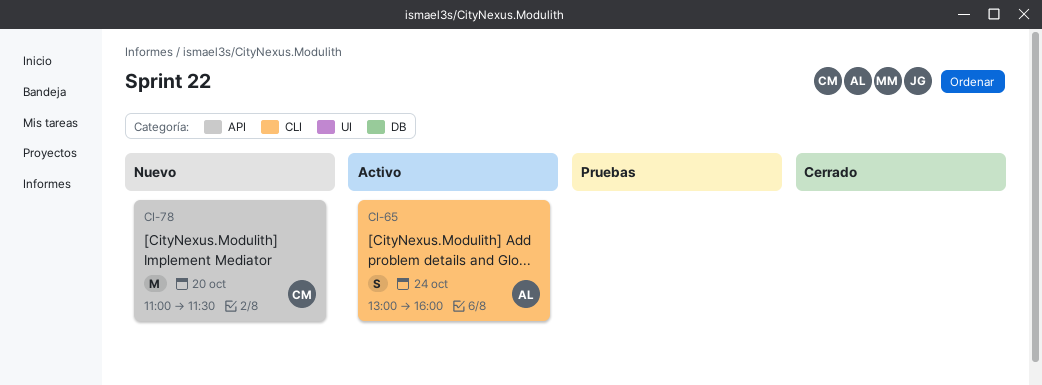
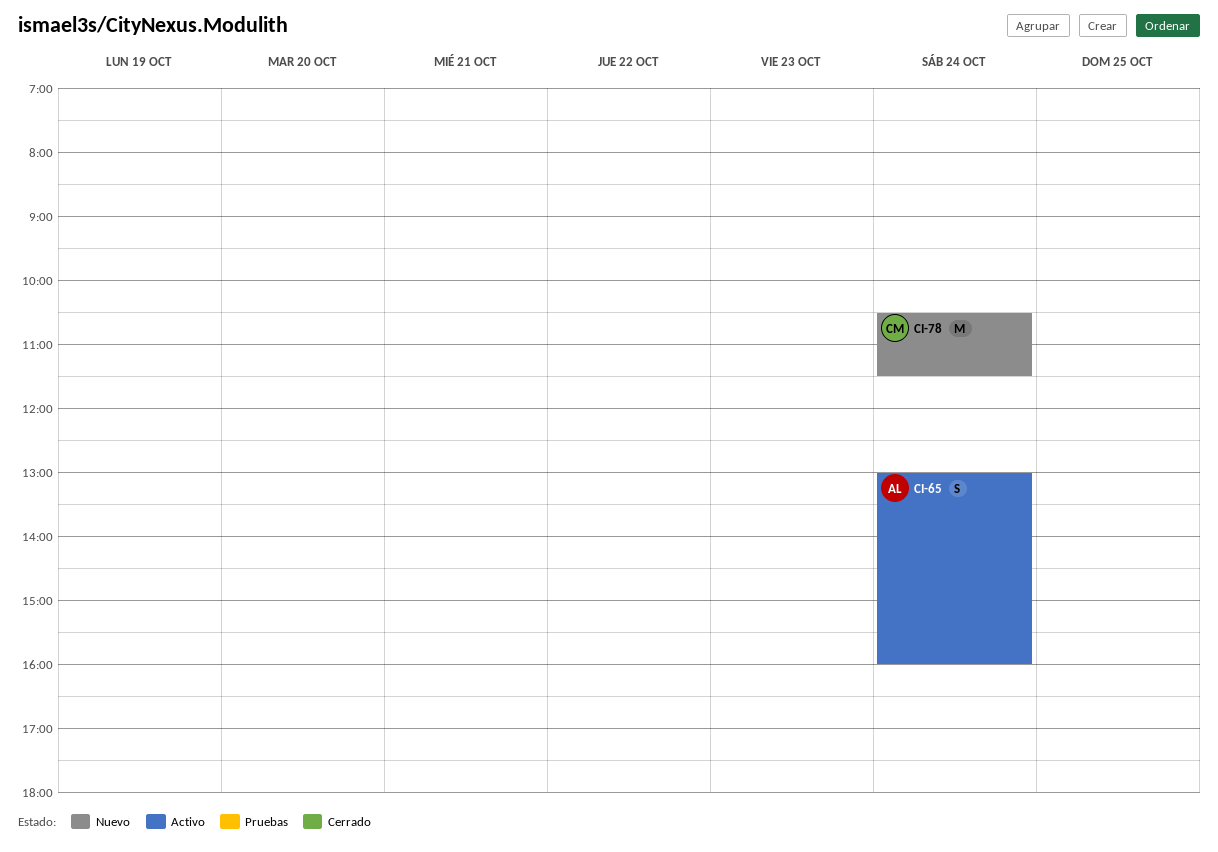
CI-78, day: Oct 20 -> Oct 24
CI-78, begins: 11:00 -> 10:30

